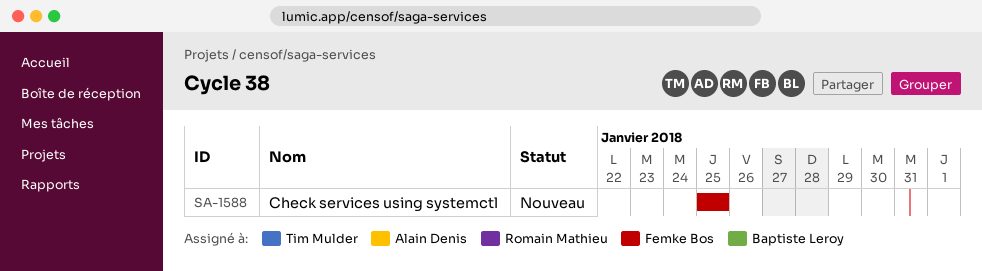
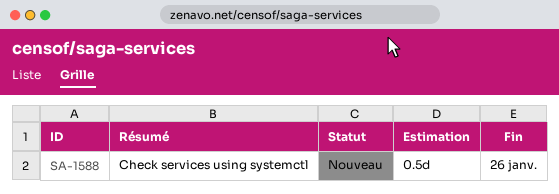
SA-1588, due: Jan 25 -> Jan 26

